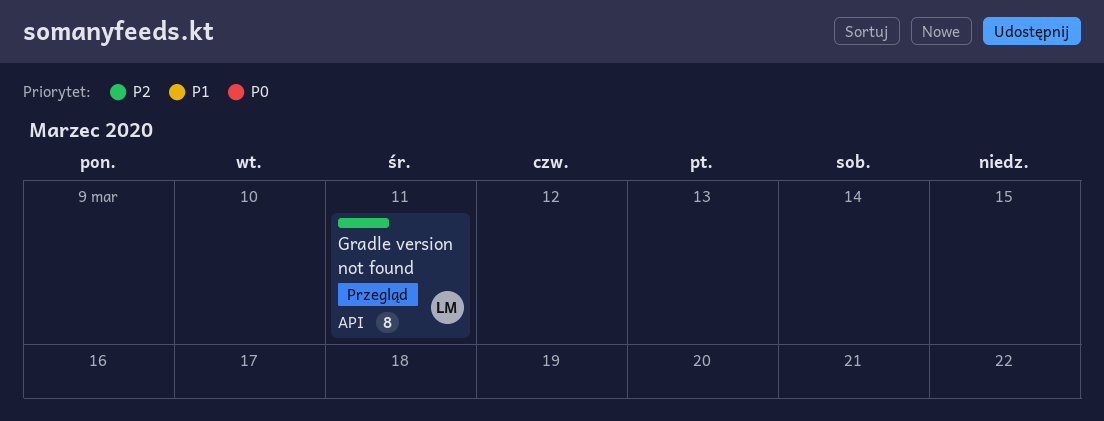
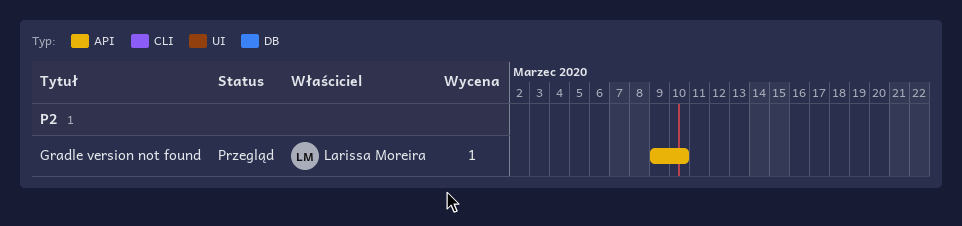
Gradle version not found, estimate: 8 -> 1
Gradle version not found, due: Mar 11 -> Mar 10

